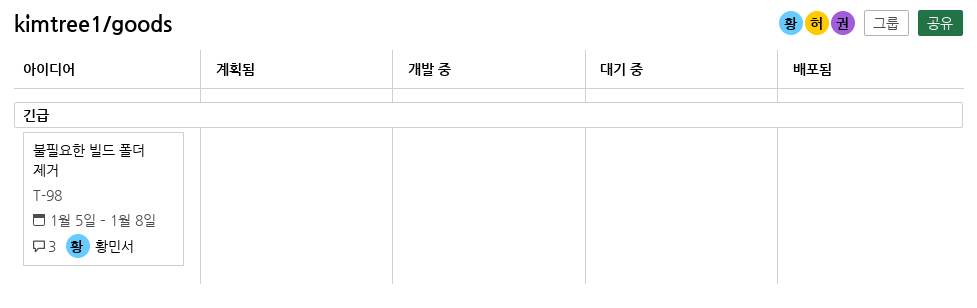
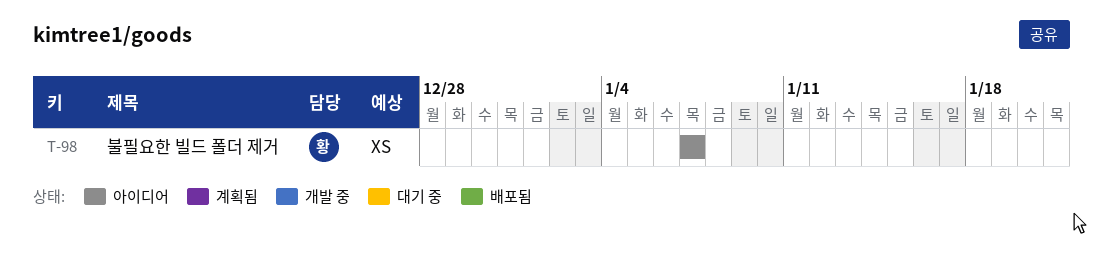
T-98, start: Jan 5 -> Jan 7
T-98, due: Jan 8 -> Jan 7

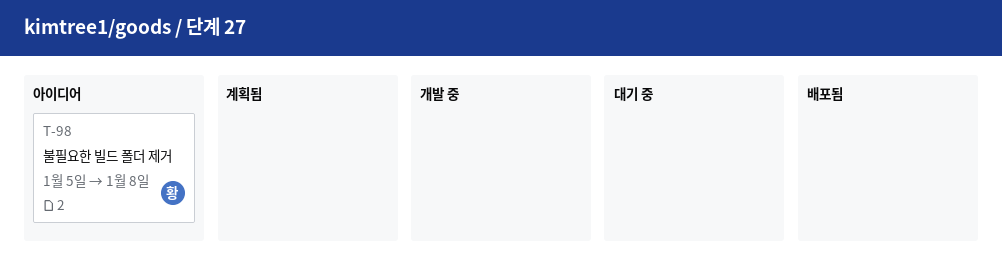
T-98, start: Jan 7 -> Jan 5
T-98, due: Jan 7 -> Jan 8

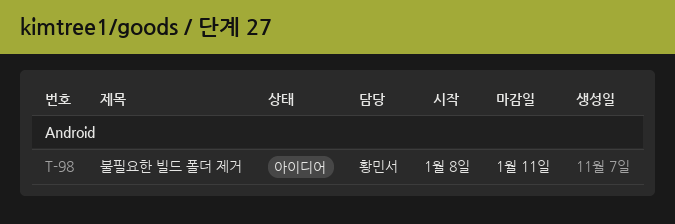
T-98, start: Jan 5 -> Jan 8
T-98, due: Jan 8 -> Jan 11

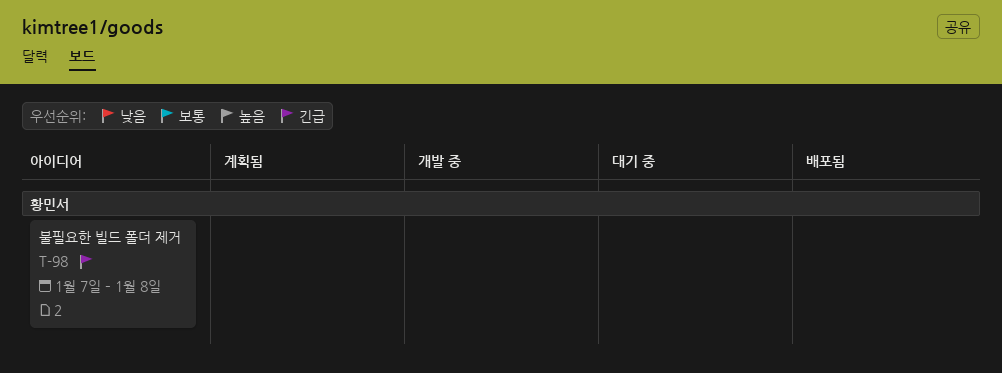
T-98, start: Jan 8 -> Jan 7
T-98, due: Jan 11 -> Jan 8

